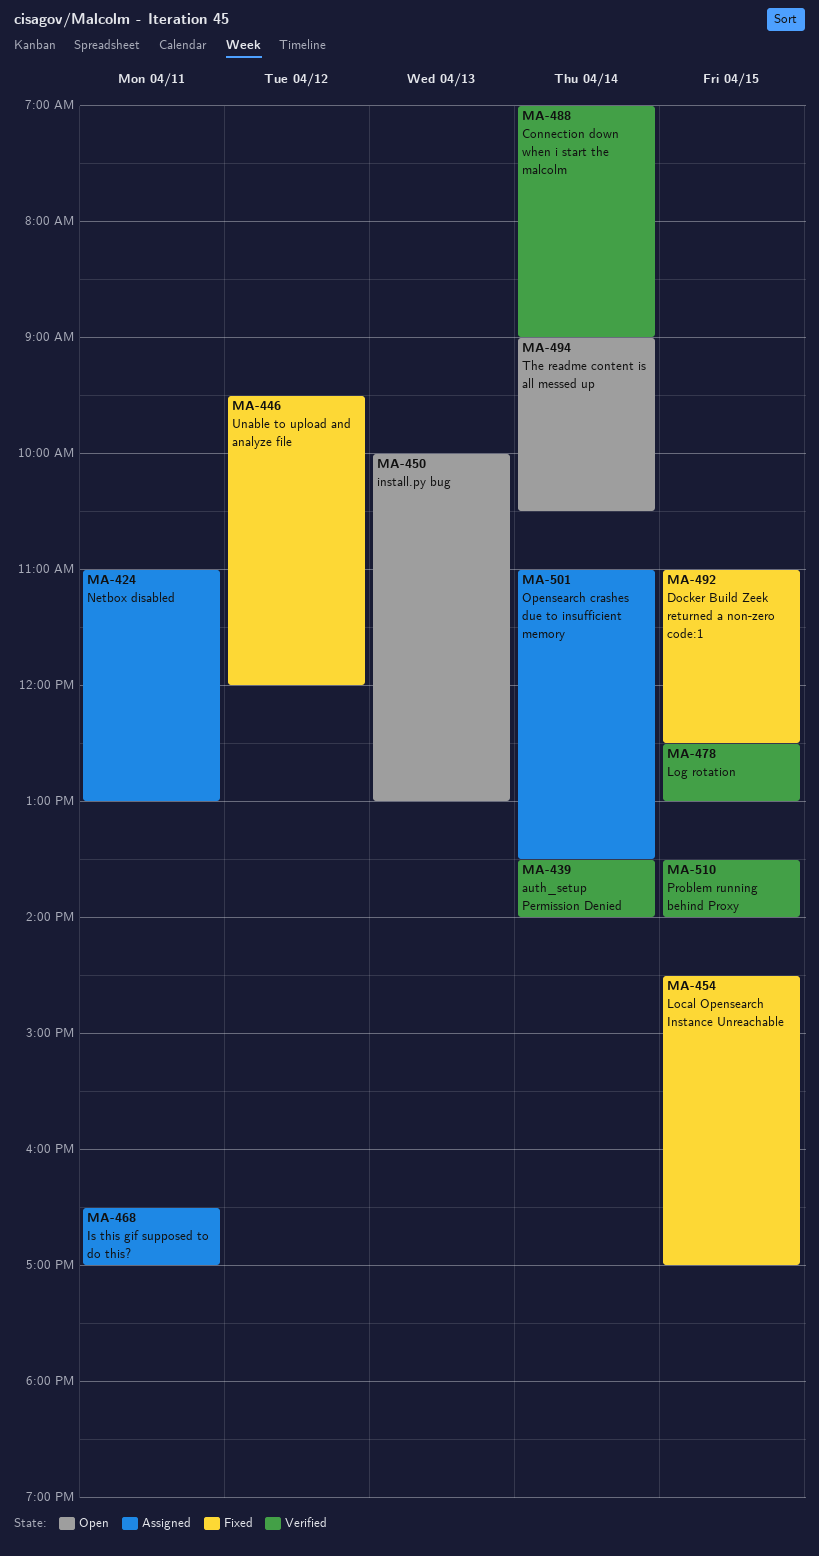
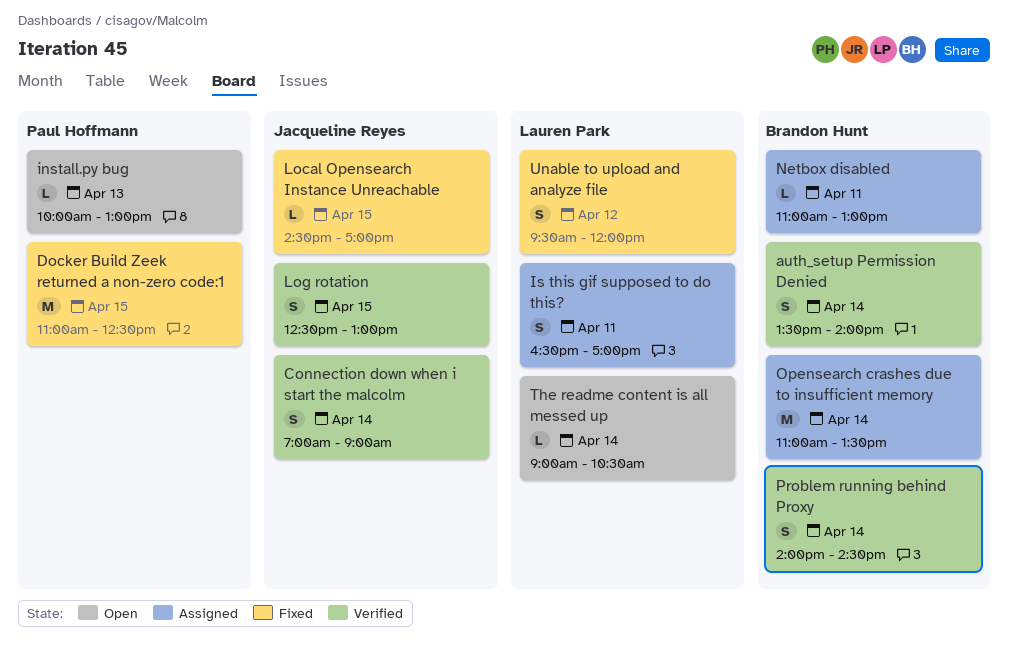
Problem running behind Proxy, day: Apr 15 -> Apr 14
Problem running behind Proxy, begins: 13:30 -> 14:00
Problem running behind Proxy, ends: 14:00 -> 14:30

